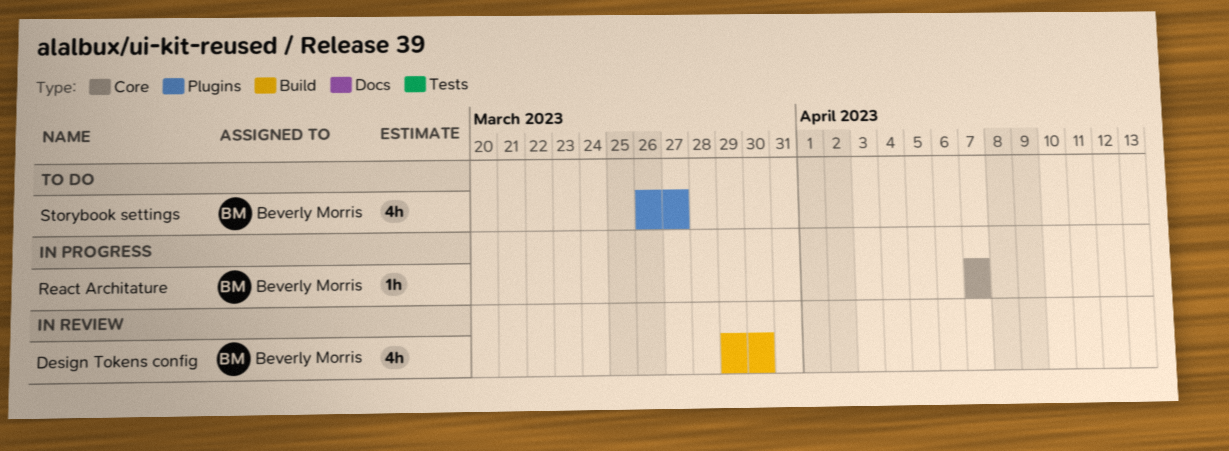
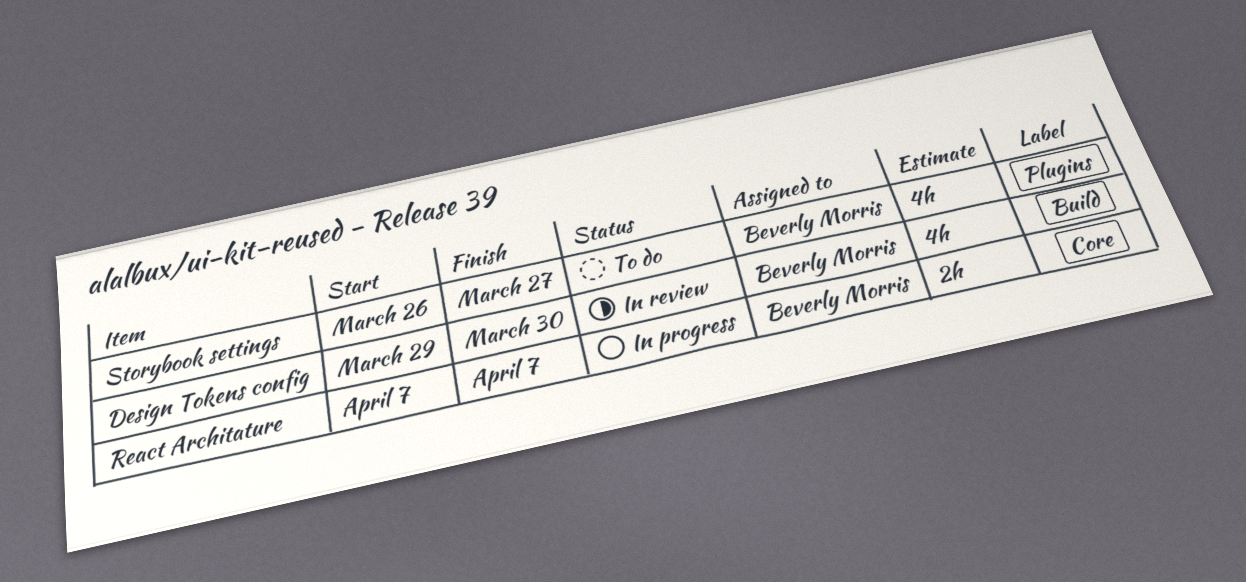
React Architature, estimate: 1h -> 2h

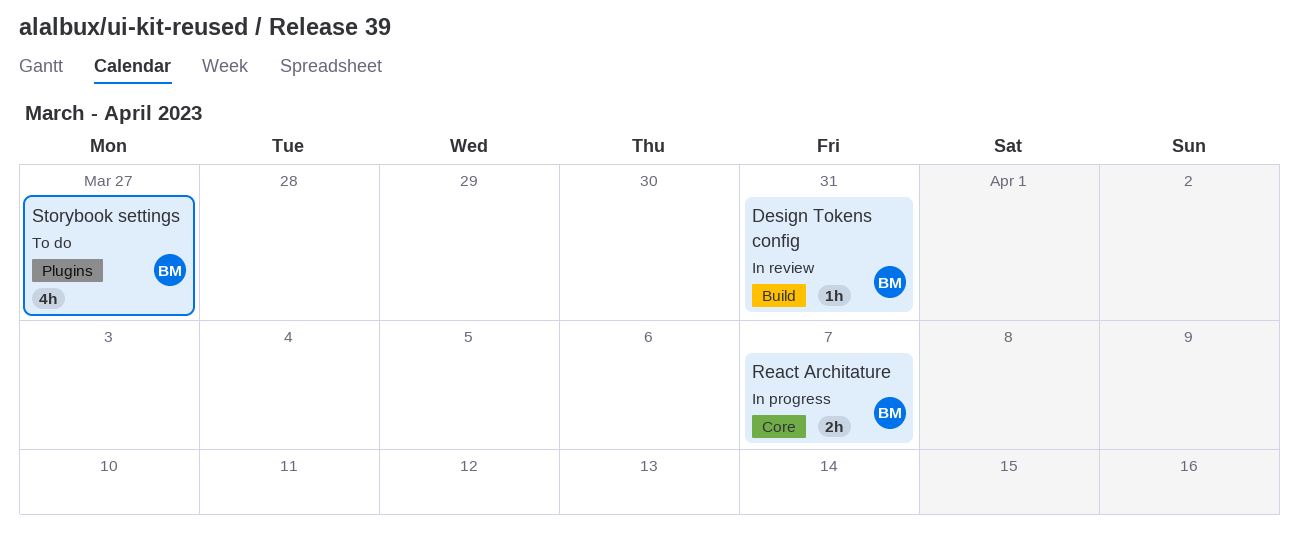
Design Tokens config, estimate: 4h -> 1h
Design Tokens config, due: Mar 30 -> Mar 31

